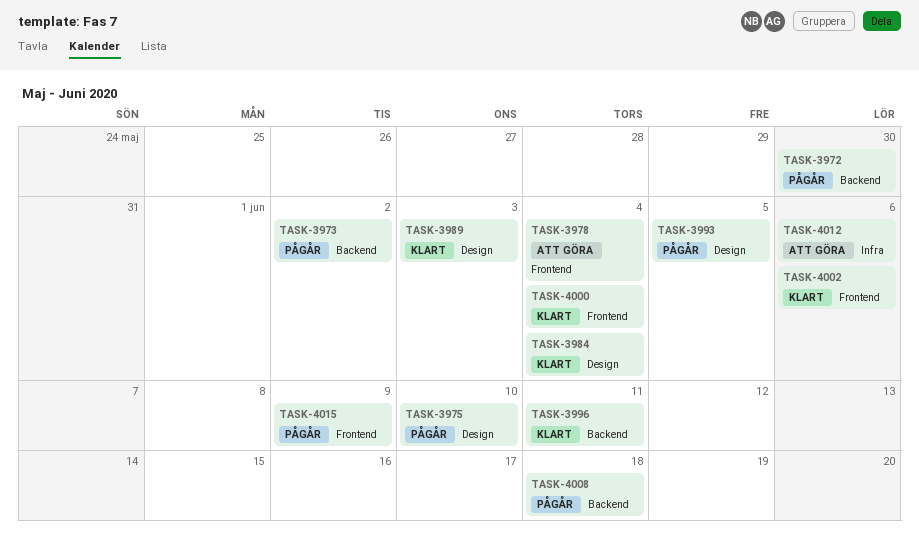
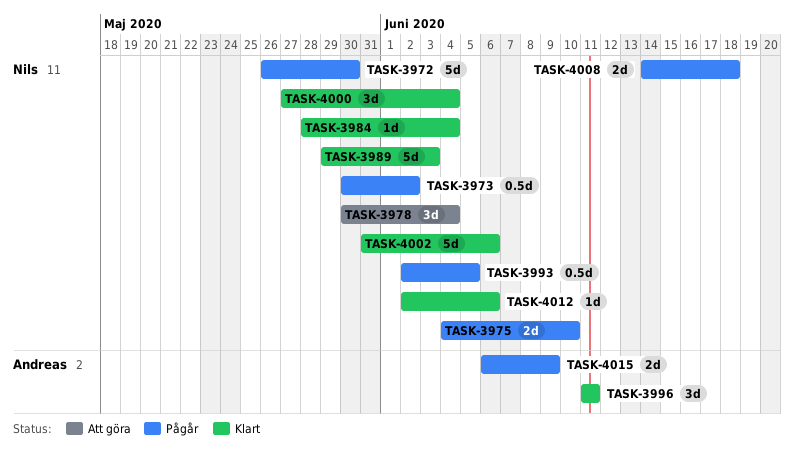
TASK-4012, status: Att göra -> Klart

